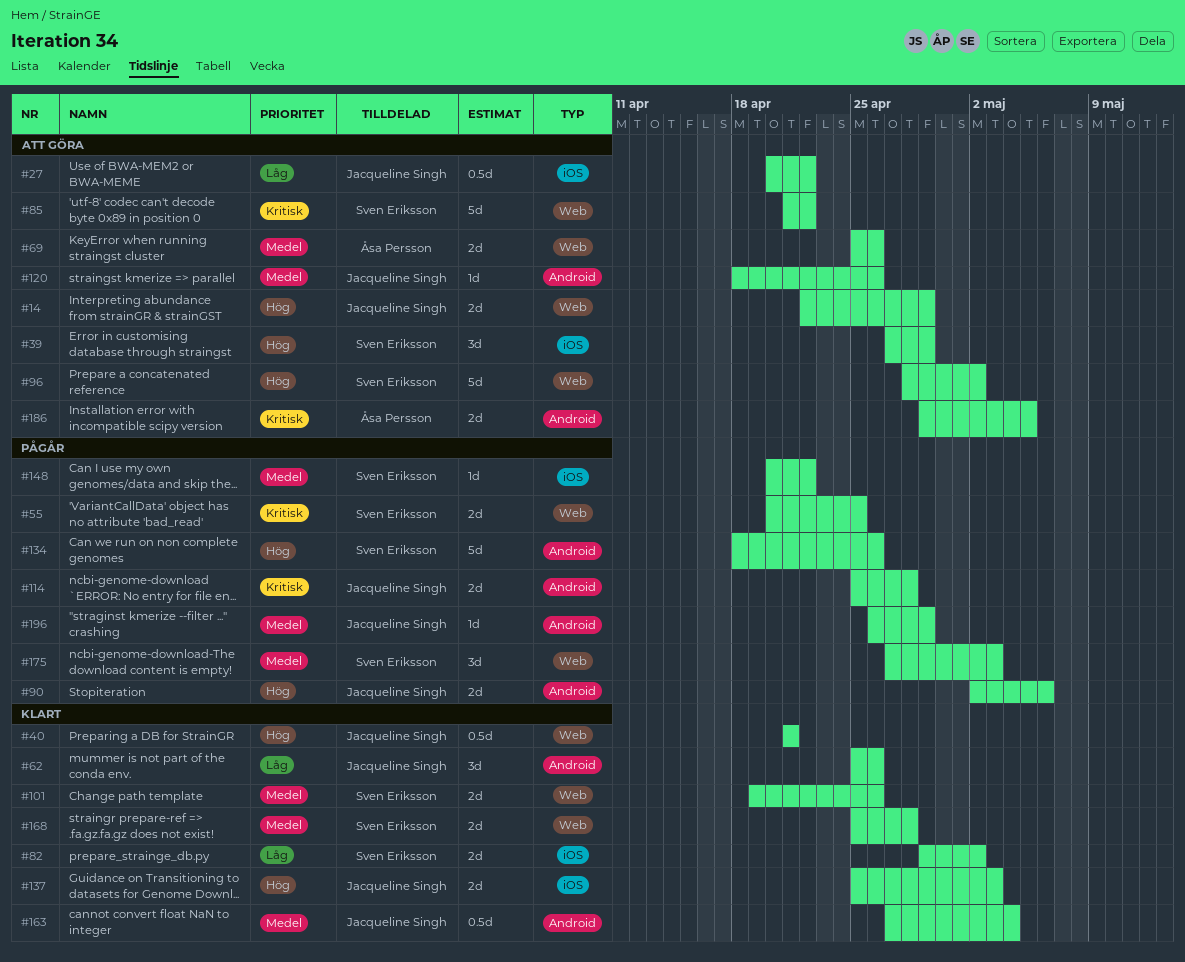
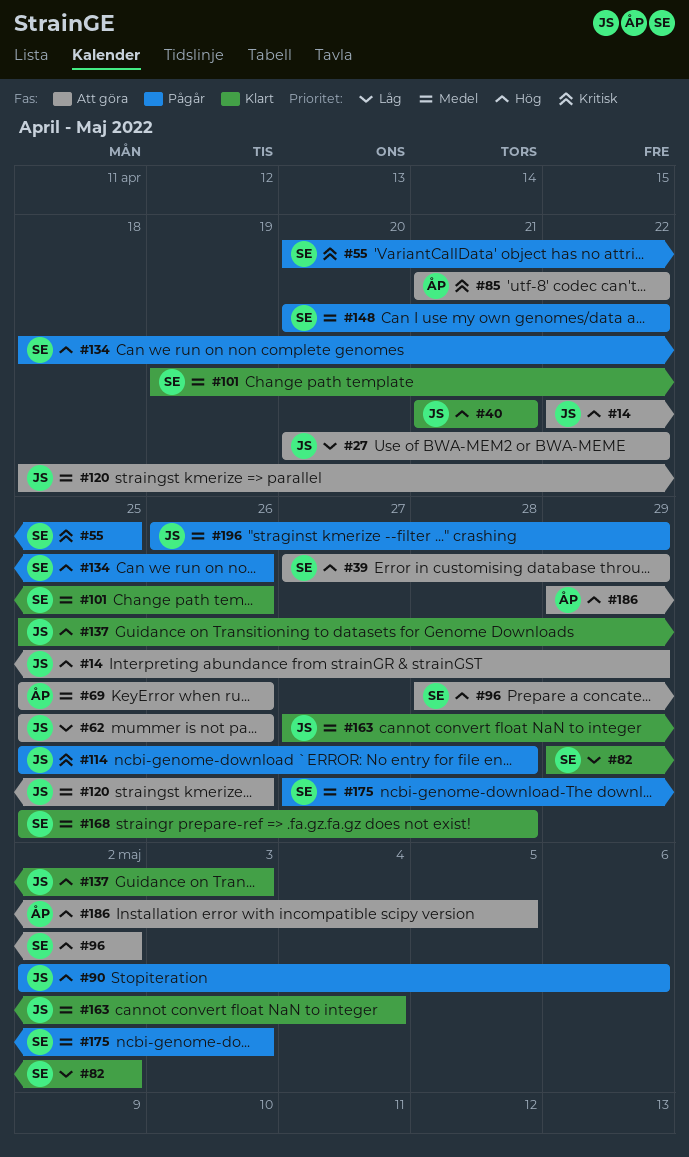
#62, status: Klart -> Att göra
#85, owner: Sven Eriksson -> Åsa Persson
#186, priority: Kritisk -> Hög

